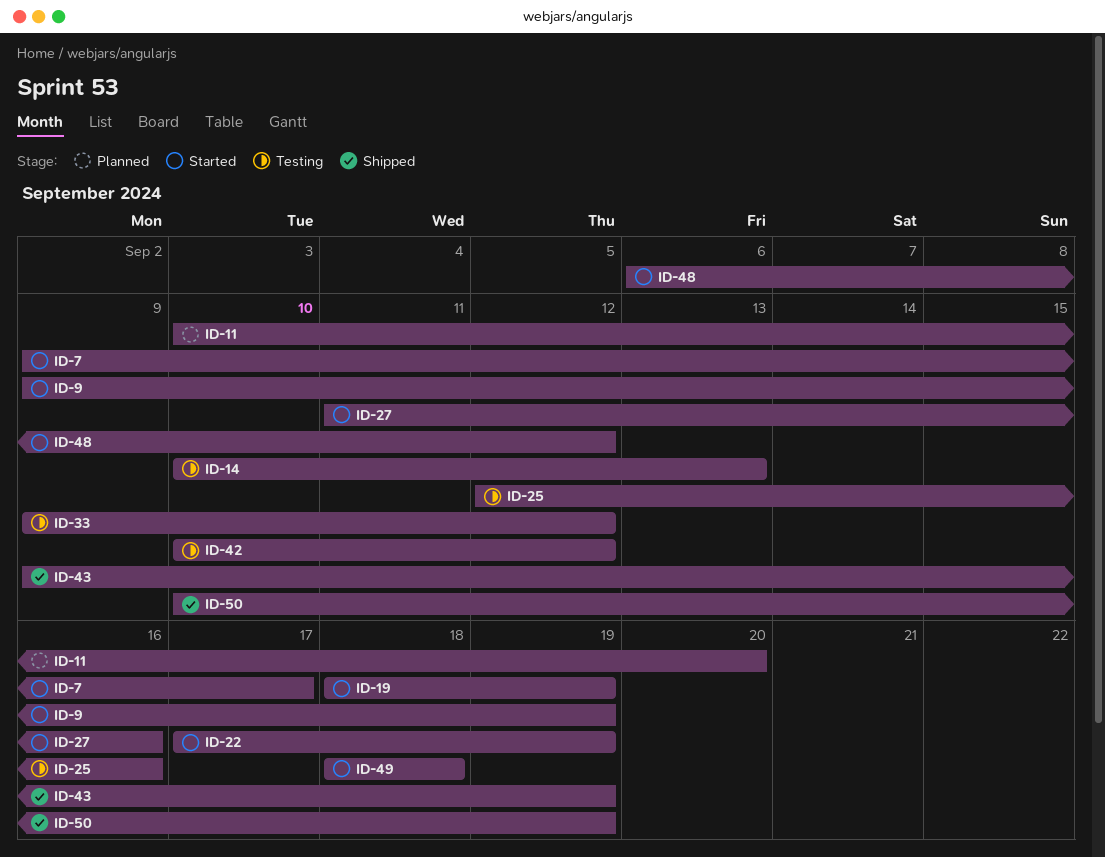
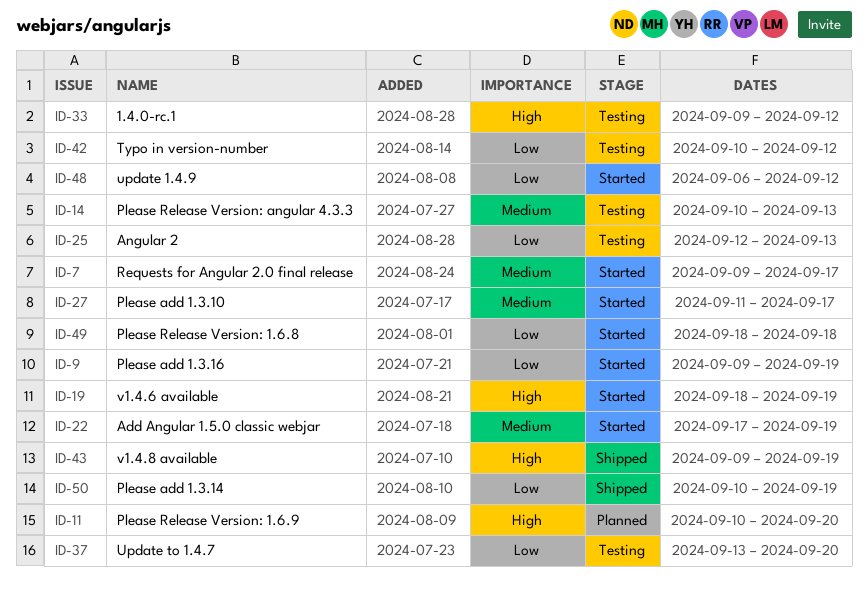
ID-25, due: Sep 16 -> Sep 13
ID-27, due: Sep 16 -> Sep 17
ID-37: none -> present

